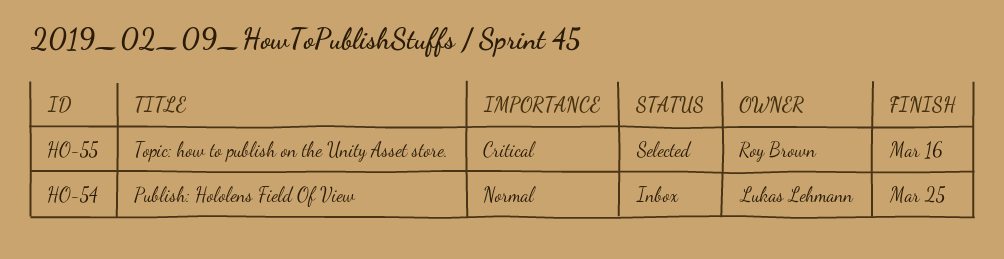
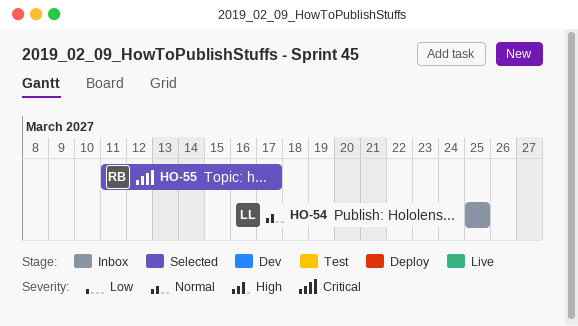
HO-55, due: Mar 16 -> Mar 17

